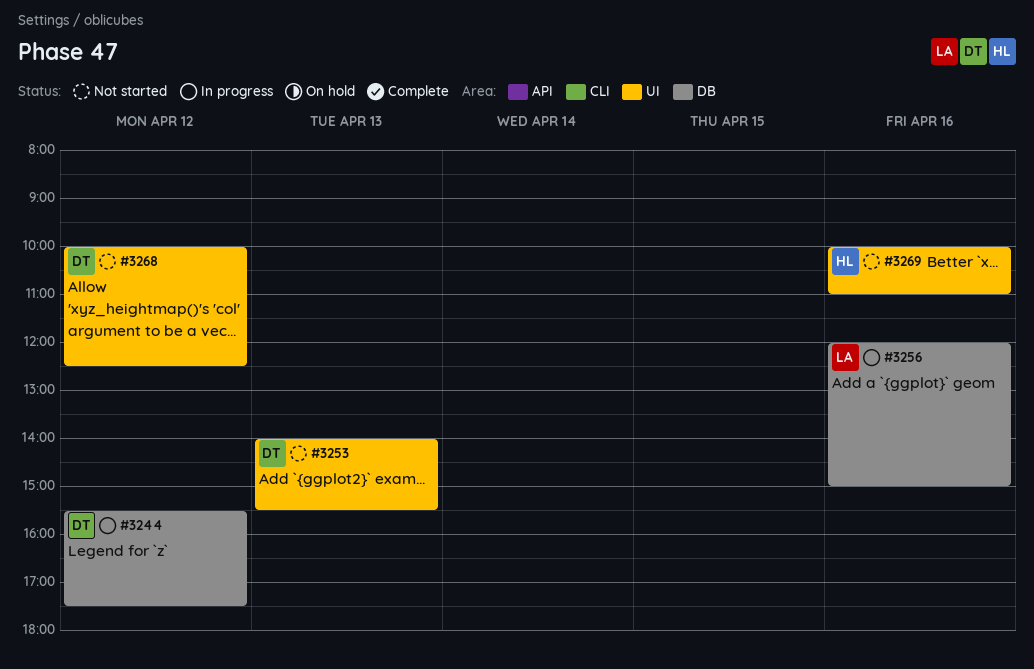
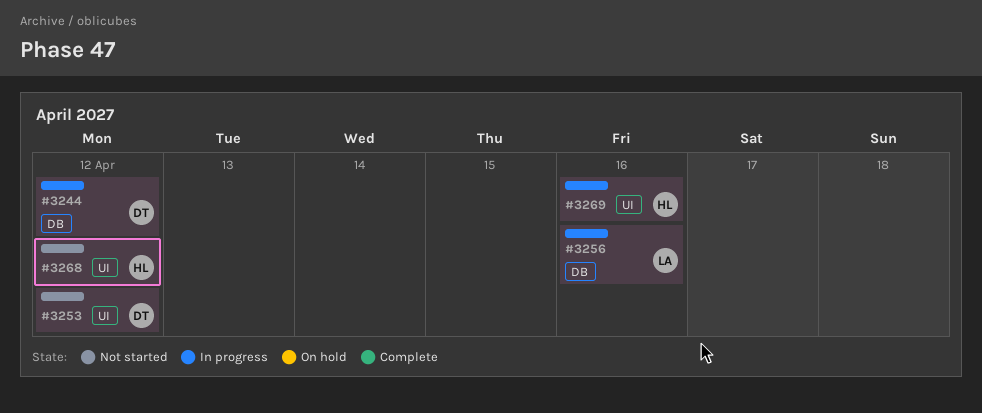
#3253, day: Apr 13 -> Apr 12
#3268, owner: DT -> HL
#3269, status: Not started -> In progress

